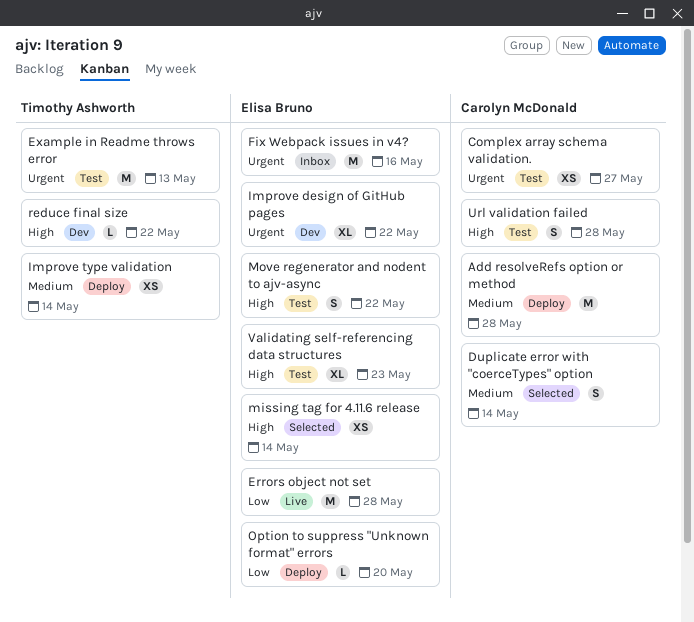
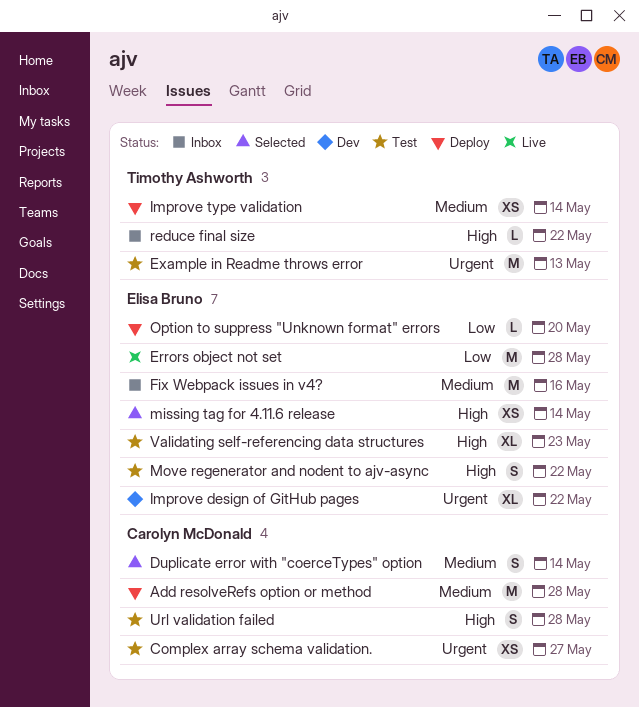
Fix Webpack issues in v4?, priority: Urgent -> Medium
reduce final size, status: Dev -> Inbox

